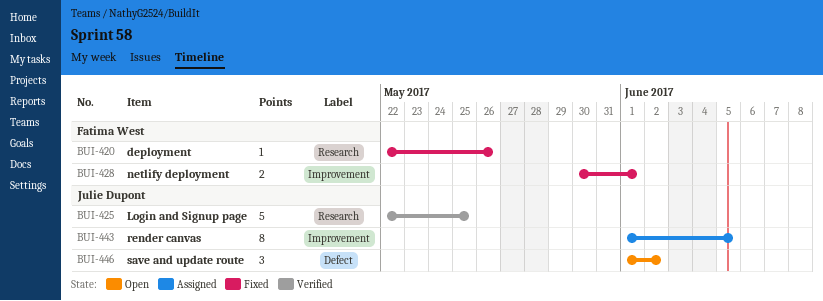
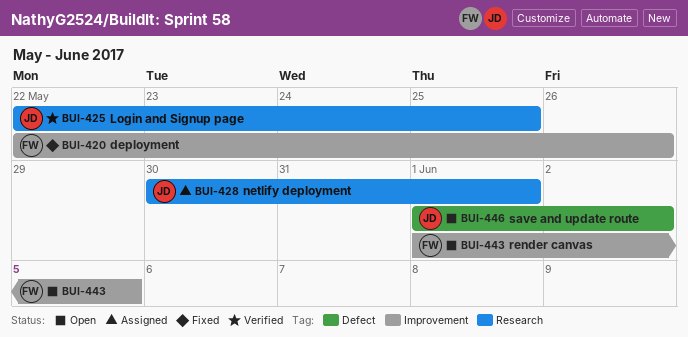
BUI-420, label: Research -> Improvement
BUI-428, status: Fixed -> Assigned
BUI-428, owner: Fatima West -> Julie Dupont
BUI-428, label: Improvement -> Research
BUI-443, status: Assigned -> Open
BUI-443, owner: Julie Dupont -> Fatima West

